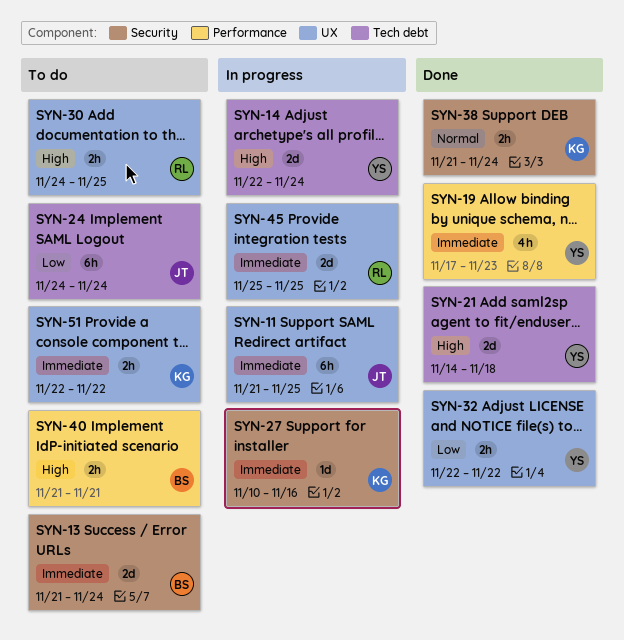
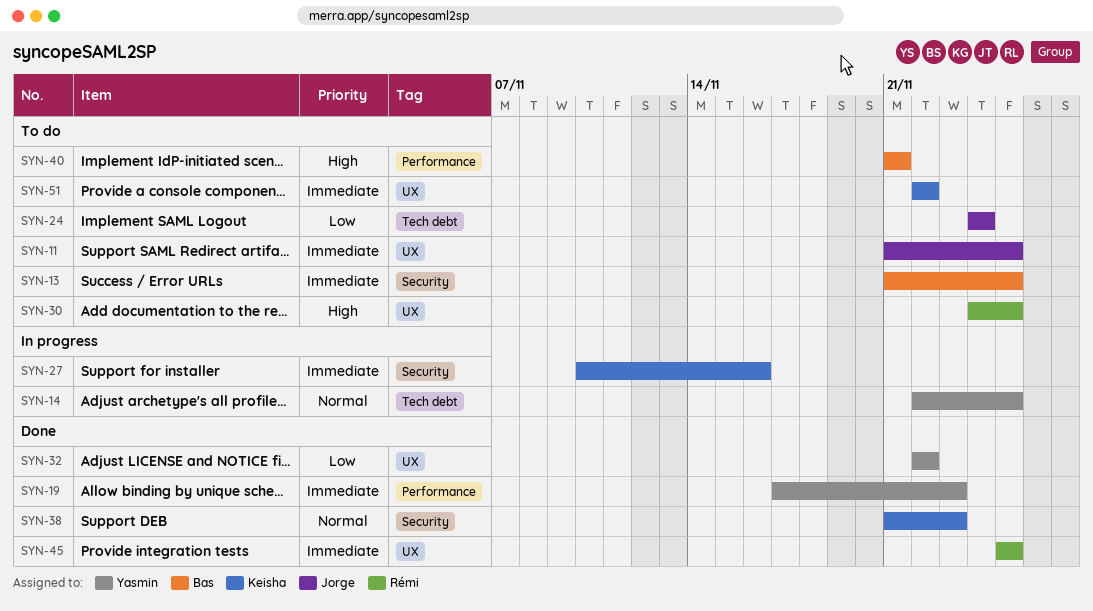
SYN-11, status: In progress -> To do
SYN-13, due: Nov 24 -> Nov 25
SYN-14, priority: High -> Normal
SYN-14, due: Nov 24 -> Nov 25
SYN-21: present -> none
SYN-38, due: Nov 24 -> Nov 23
SYN-45, status: In progress -> Done

